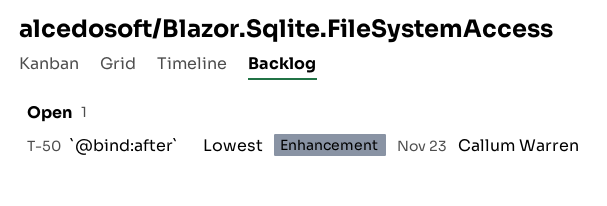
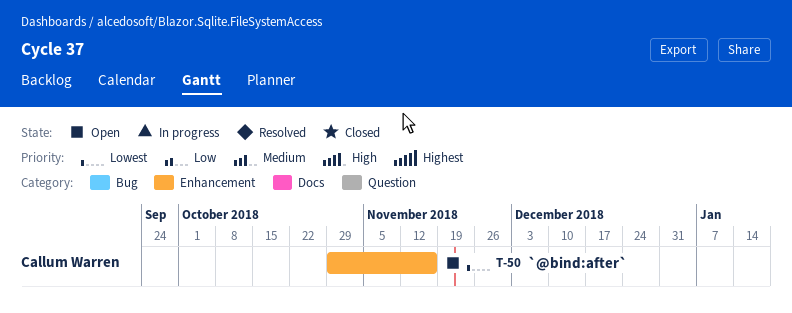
T-50, due: Nov 23 -> Nov 16

